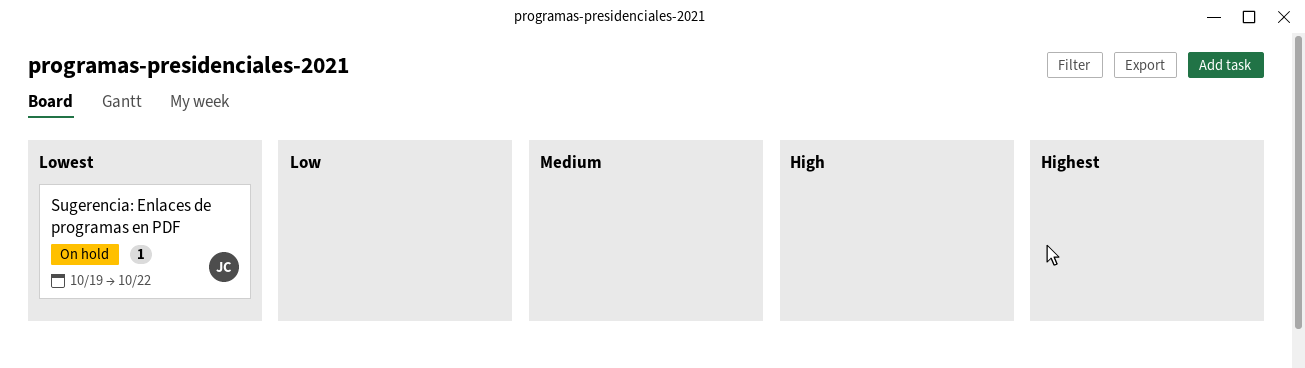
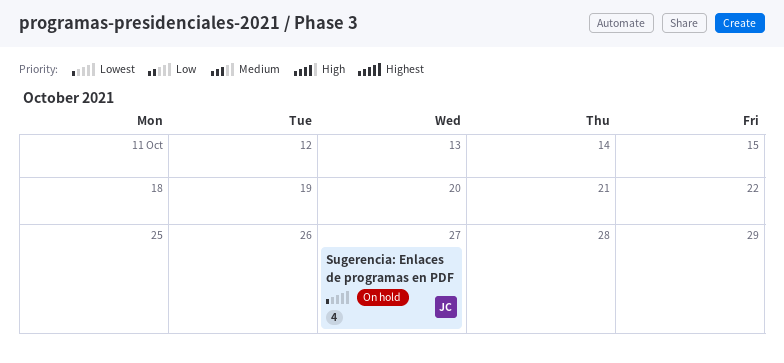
Sugerencia: Enlaces de programas en PDF, estimate: 1 -> 4
Sugerencia: Enlaces de programas en PDF, due: Oct 22 -> Oct 27

